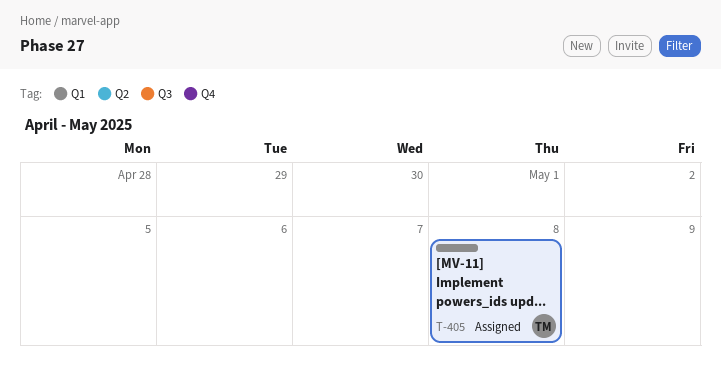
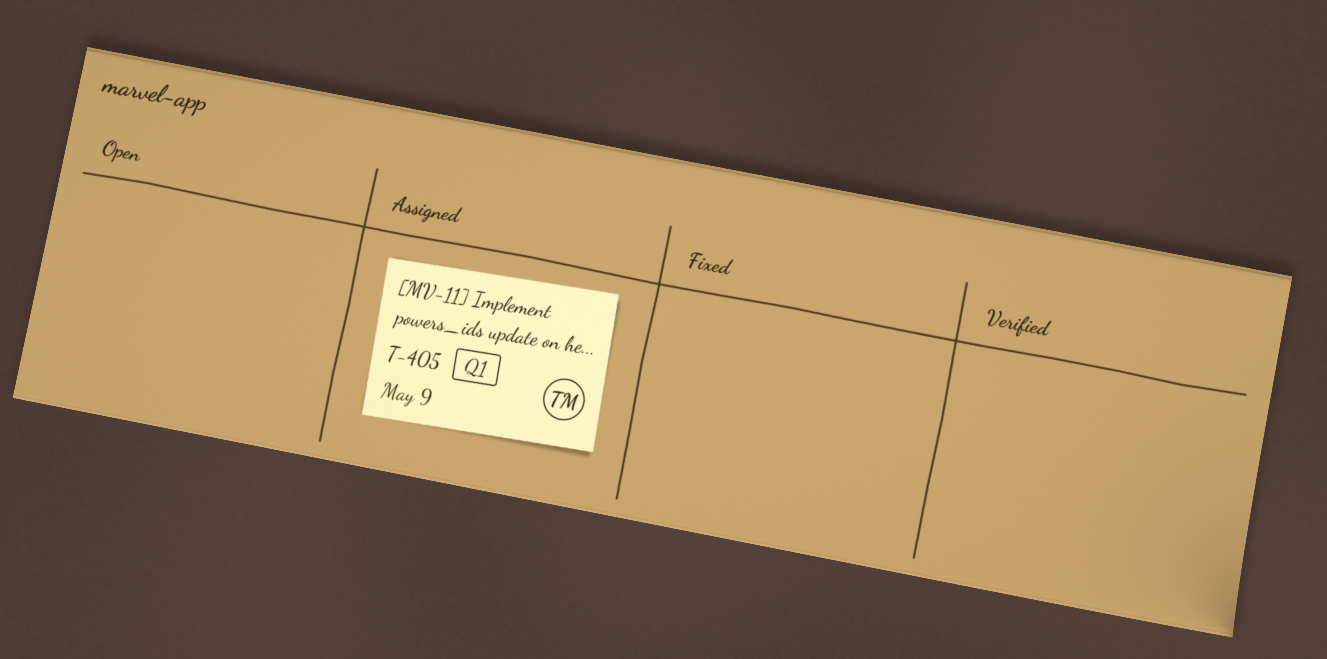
T-405, due: May 8 -> May 9

